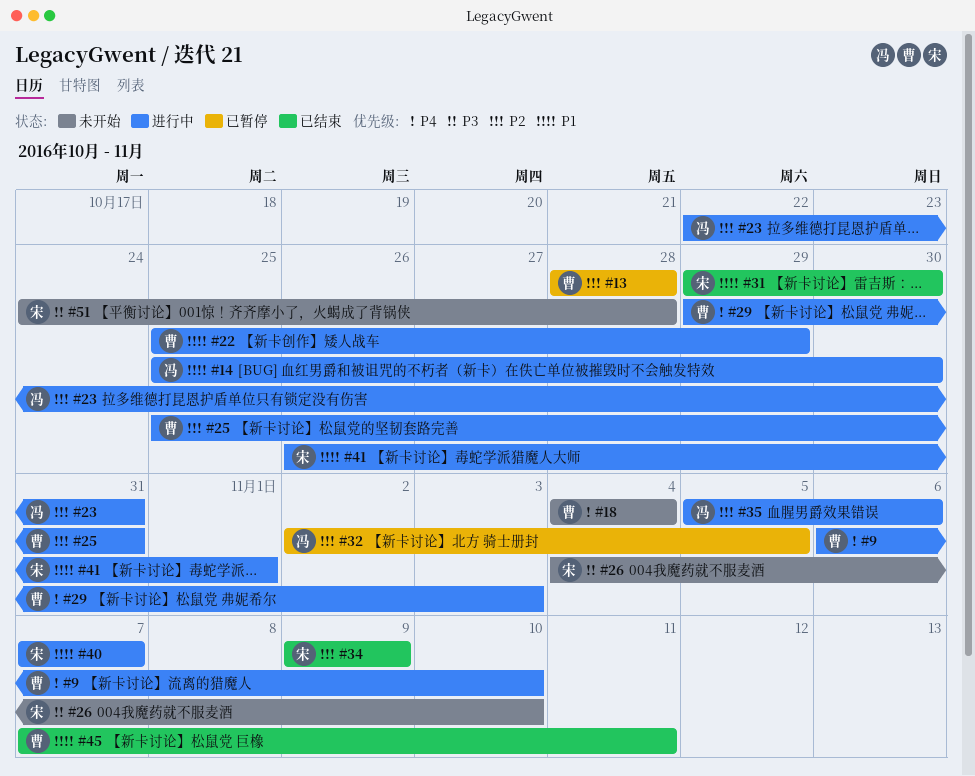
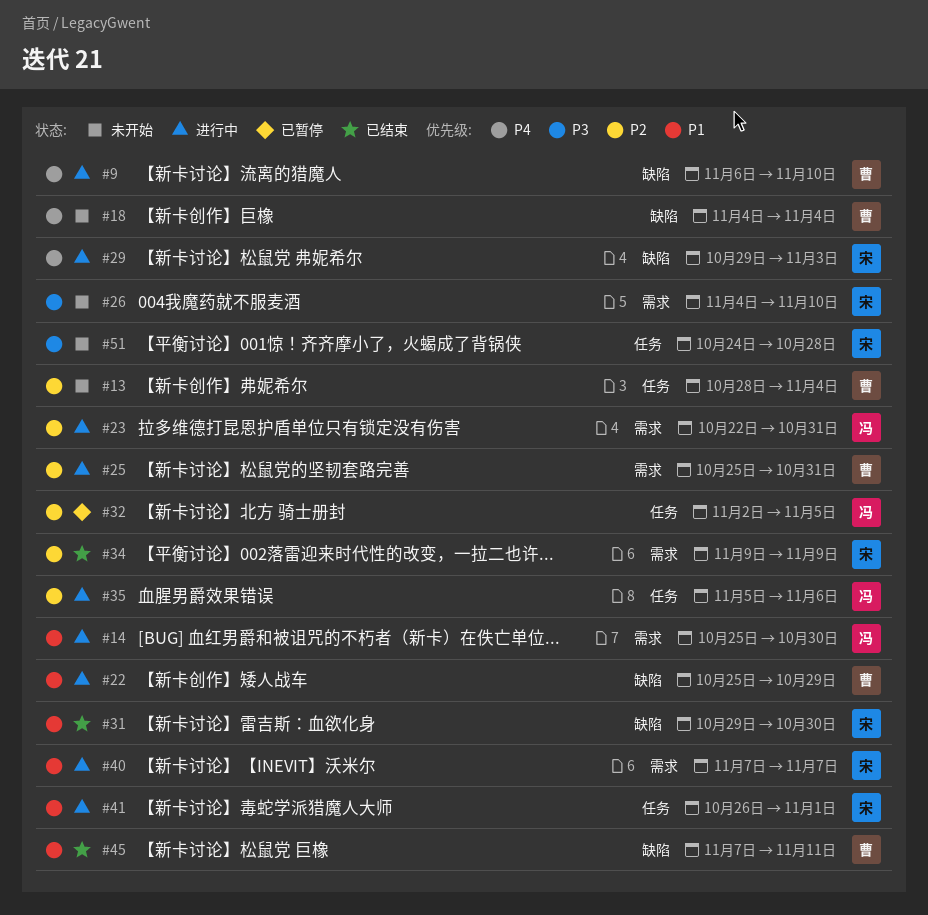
#13, status: 已暂停 -> 未开始
#13, due: Oct 28 -> Nov 4
#29, owner: 曹 -> 宋

